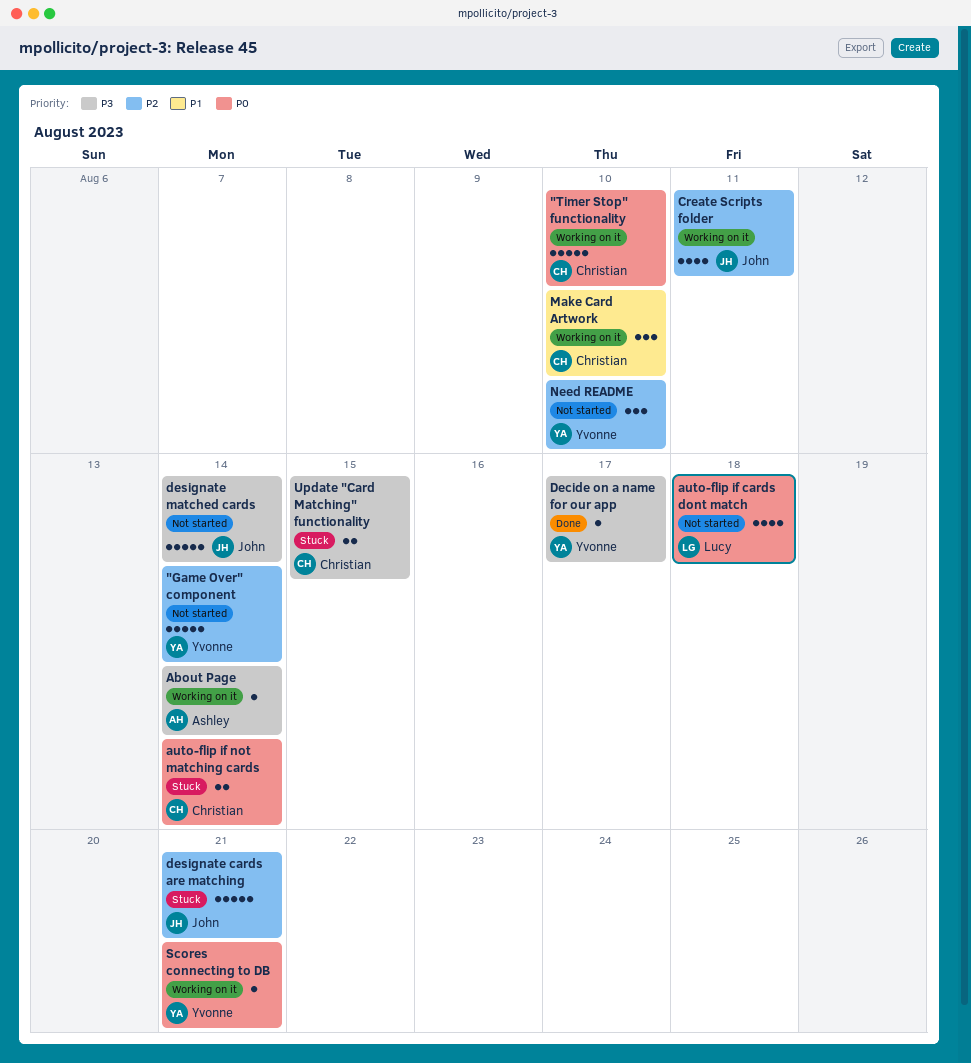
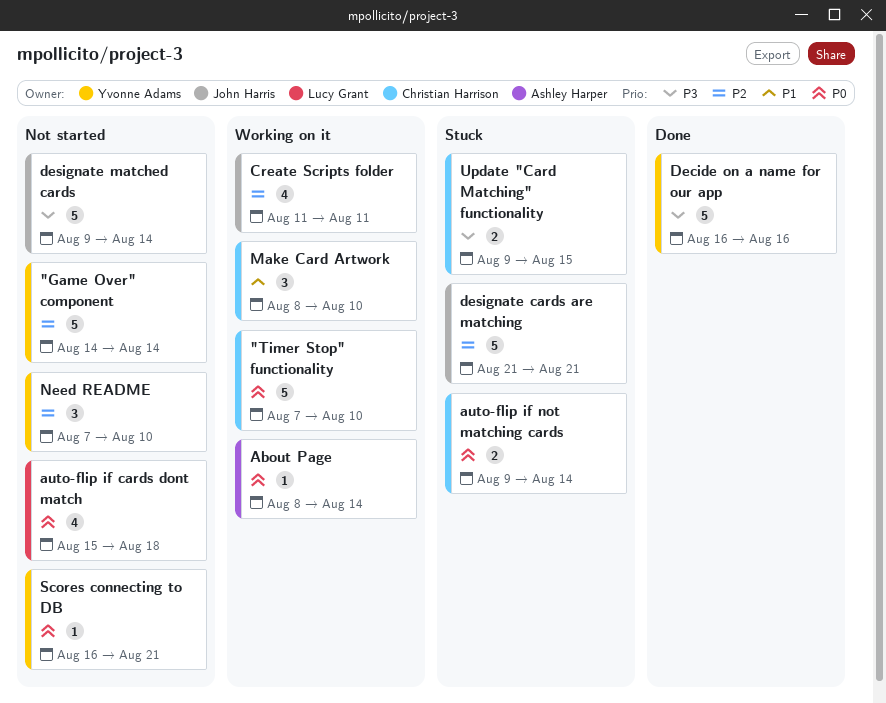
About Page, priority: P3 -> P0
Decide on a name for our app, estimate: 1 -> 5
Decide on a name for our app, due: Aug 17 -> Aug 16
Scores connecting to DB, status: Working on it -> Not started

